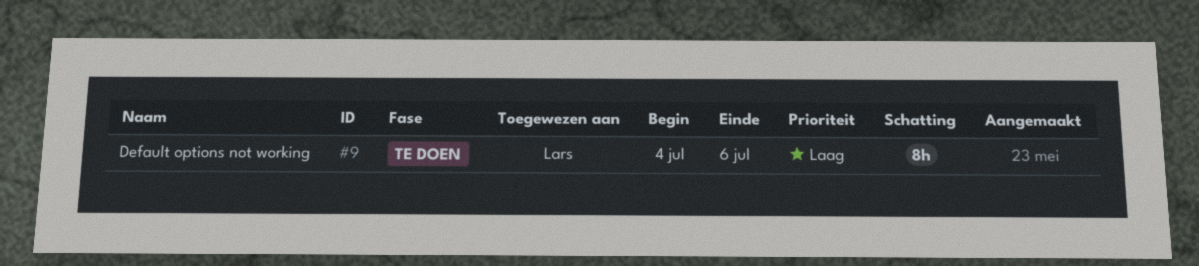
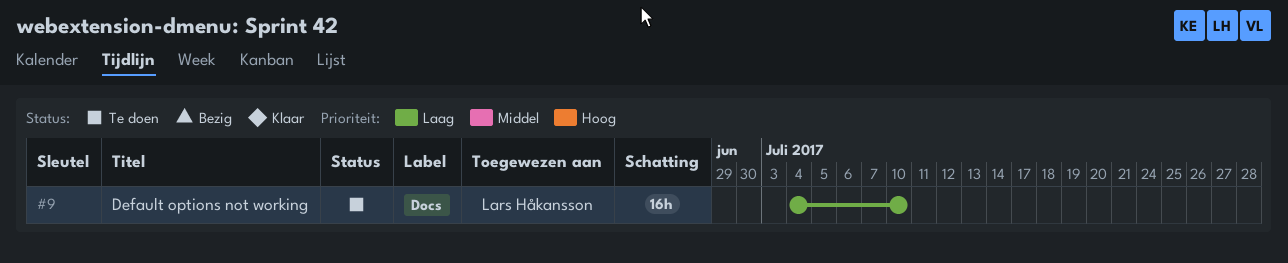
#9, estimate: 8h -> 16h
#9, due: Jul 6 -> Jul 10

